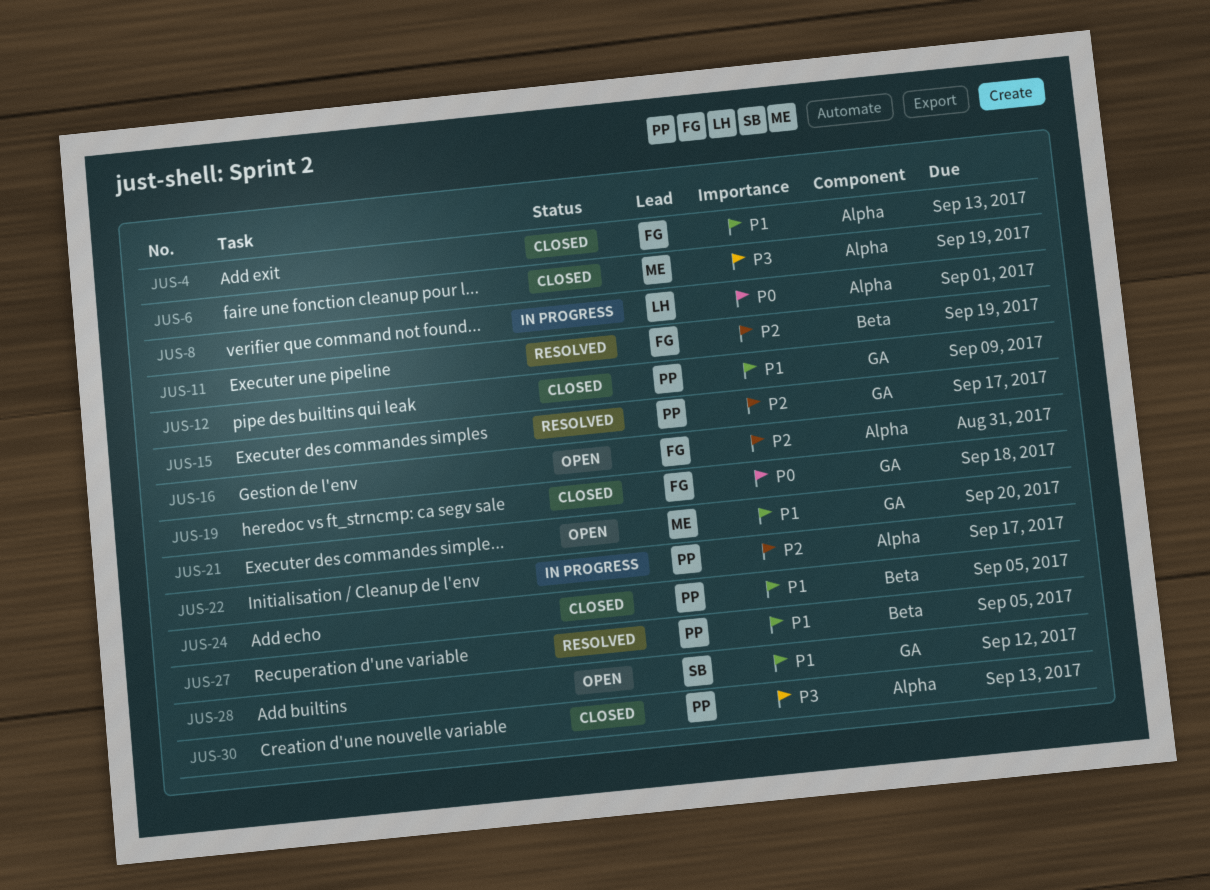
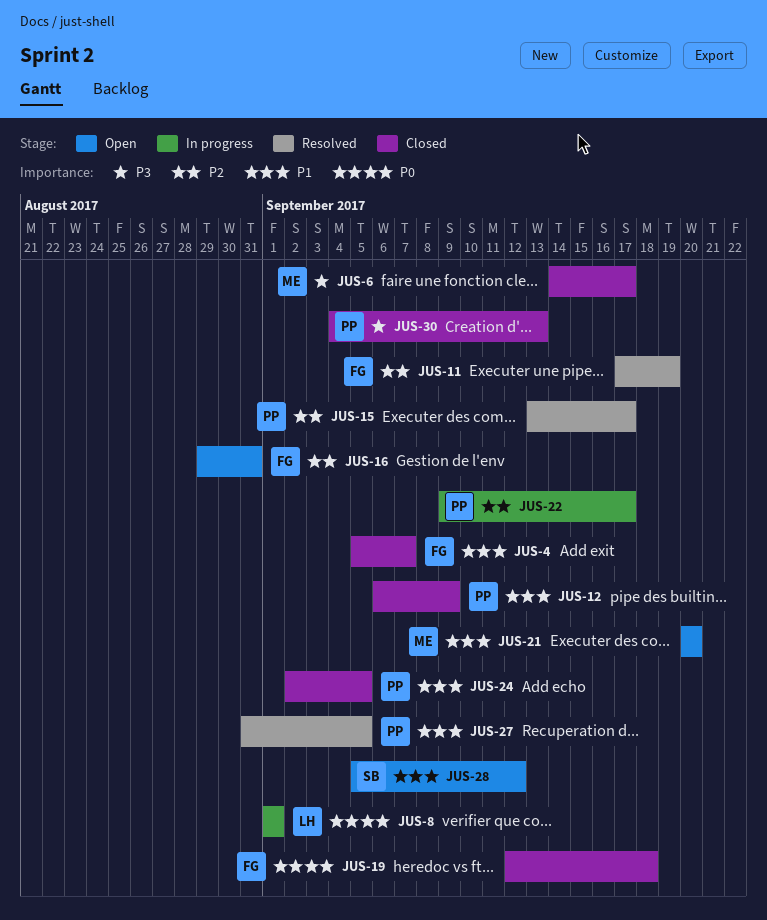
JUS-4, due: Sep 13 -> Sep 7
JUS-6, due: Sep 19 -> Sep 17

